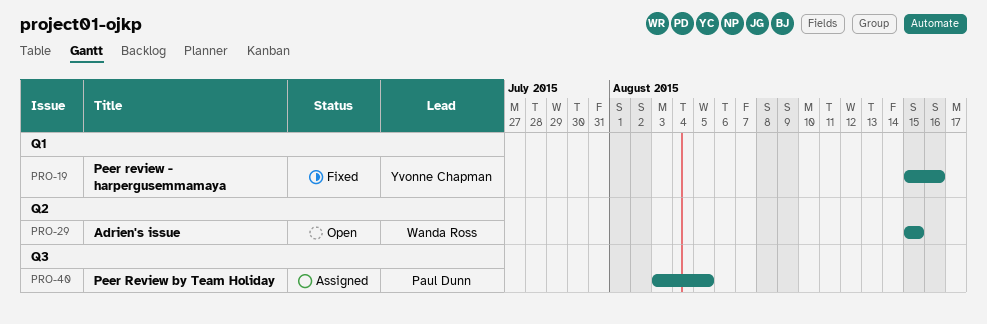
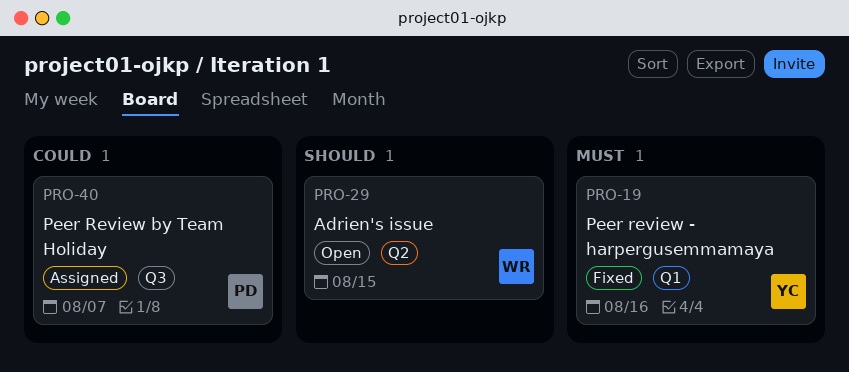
PRO-40, due: Aug 5 -> Aug 7

